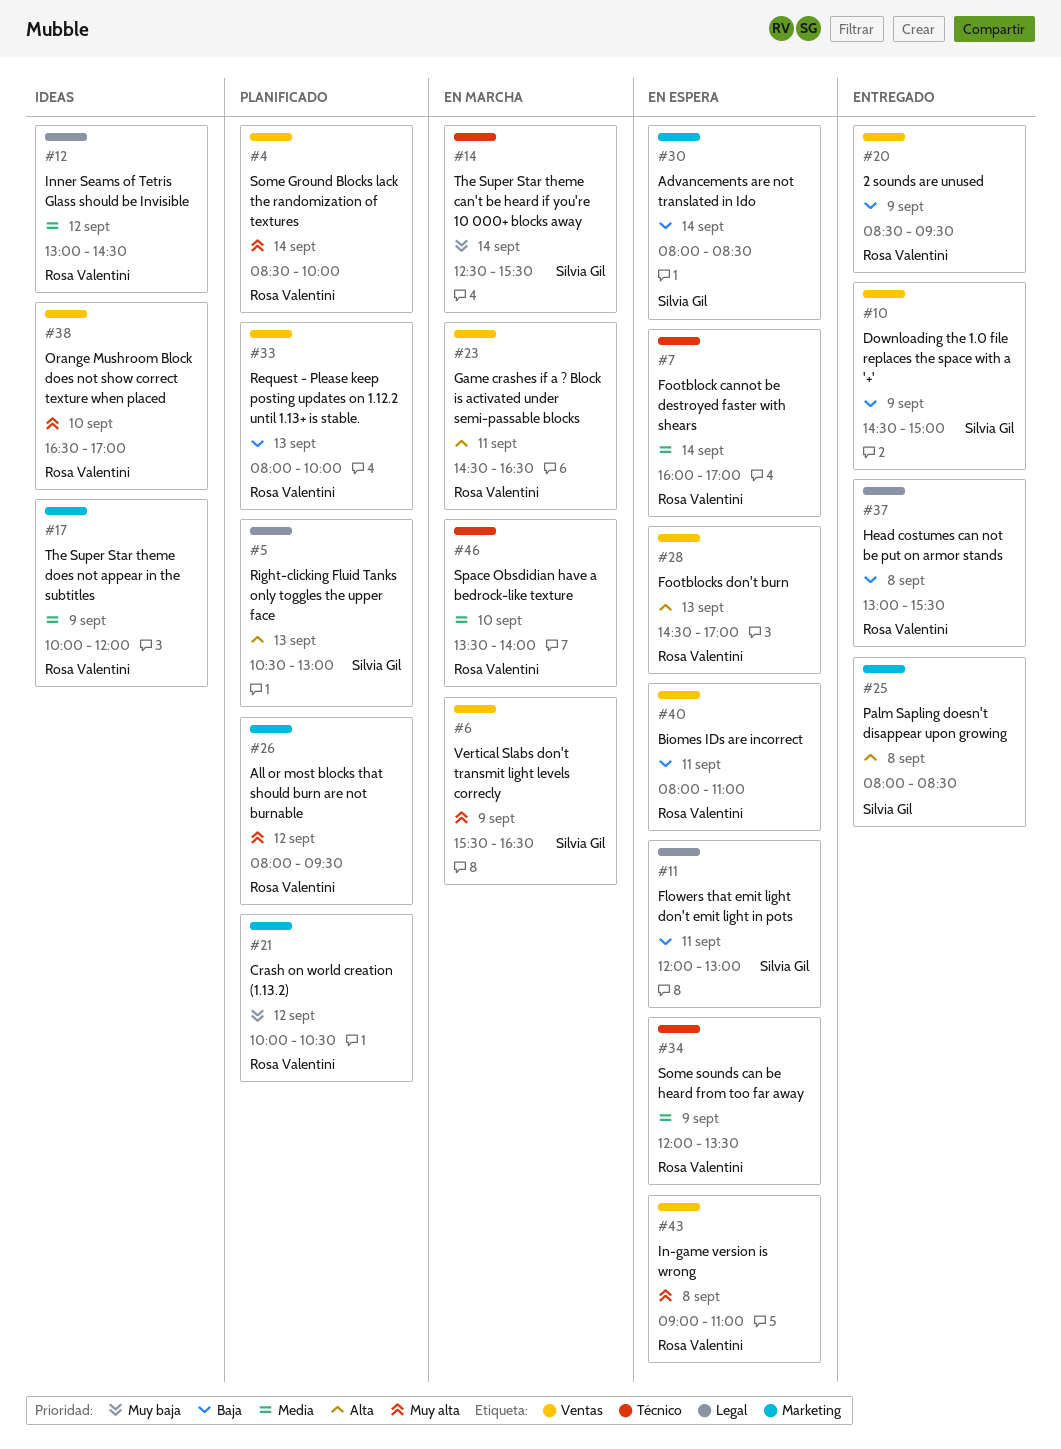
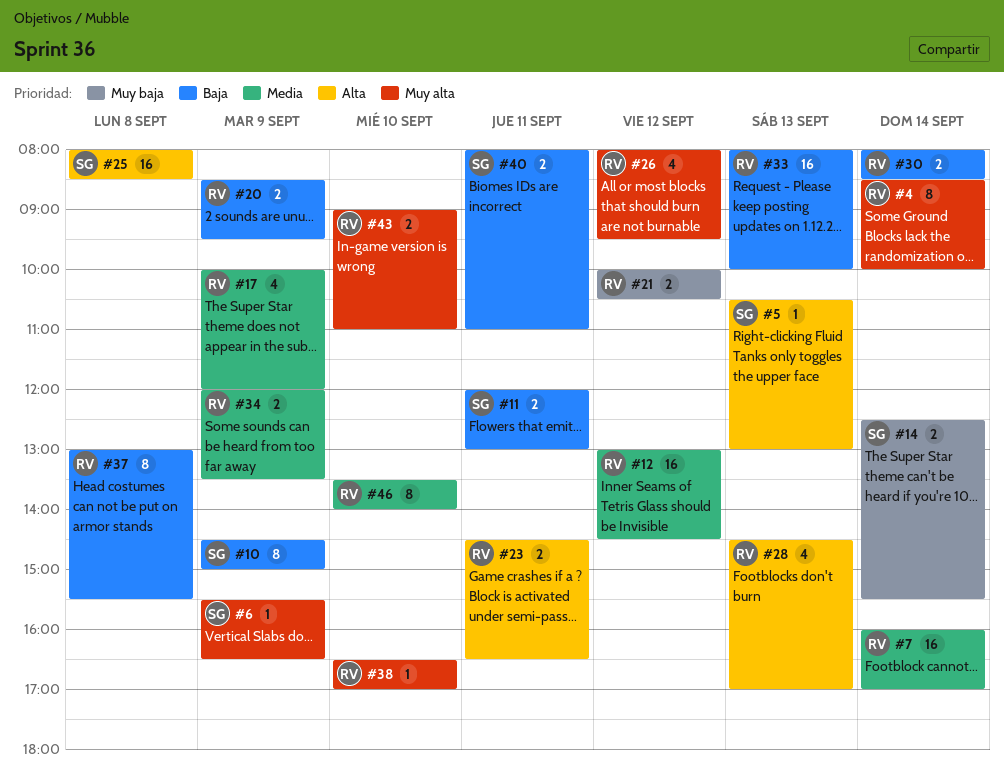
#30, owner: Silvia Gil -> Rosa Valentini
#40, owner: Rosa Valentini -> Silvia Gil
#43, day: Sep 8 -> Sep 10

